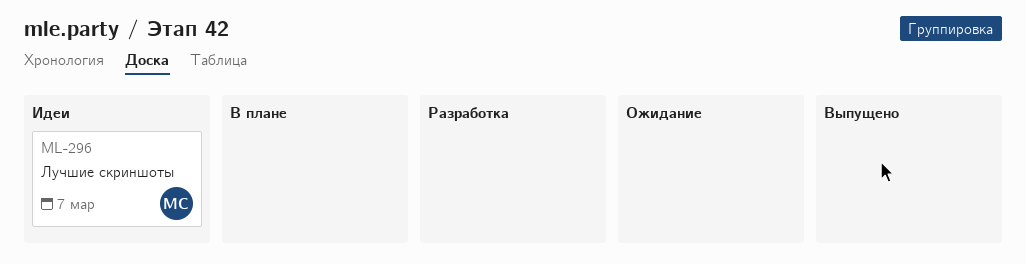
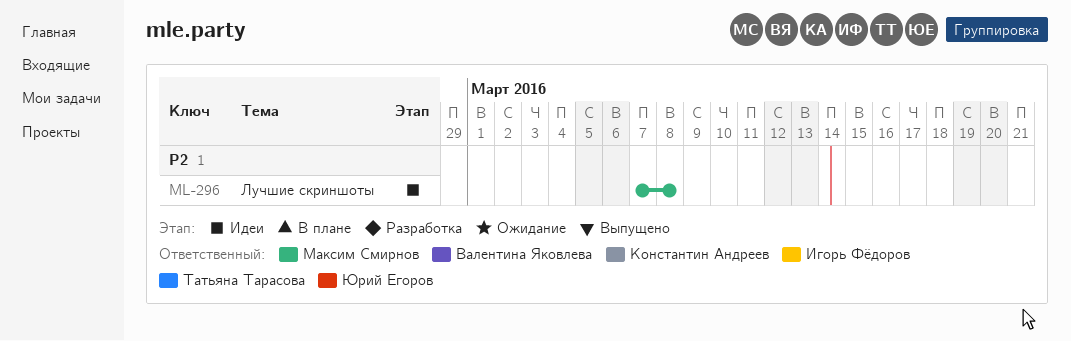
ML-296, due: Mar 7 -> Mar 8

